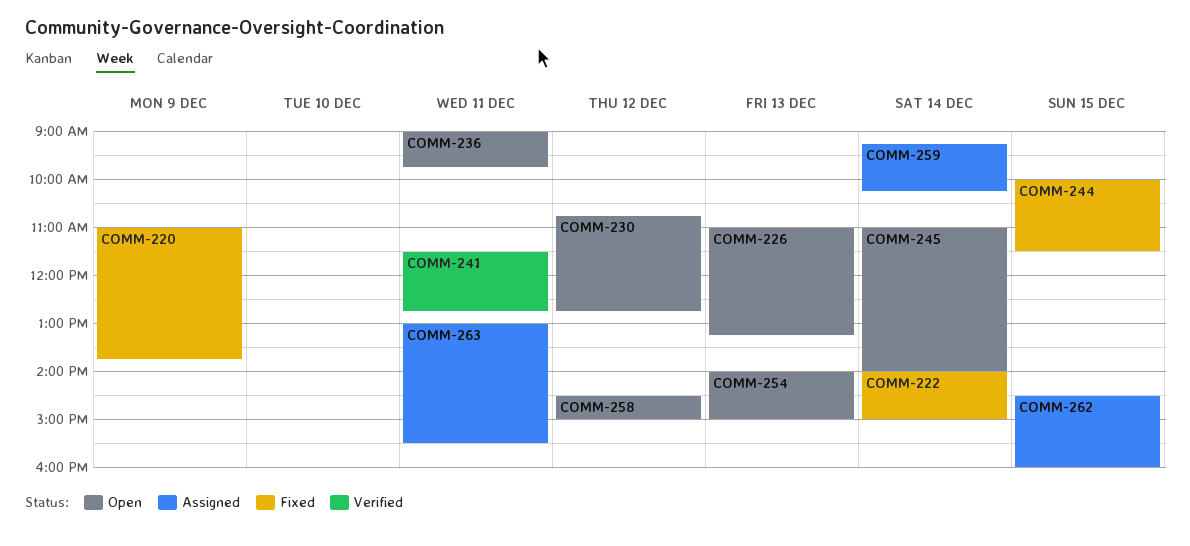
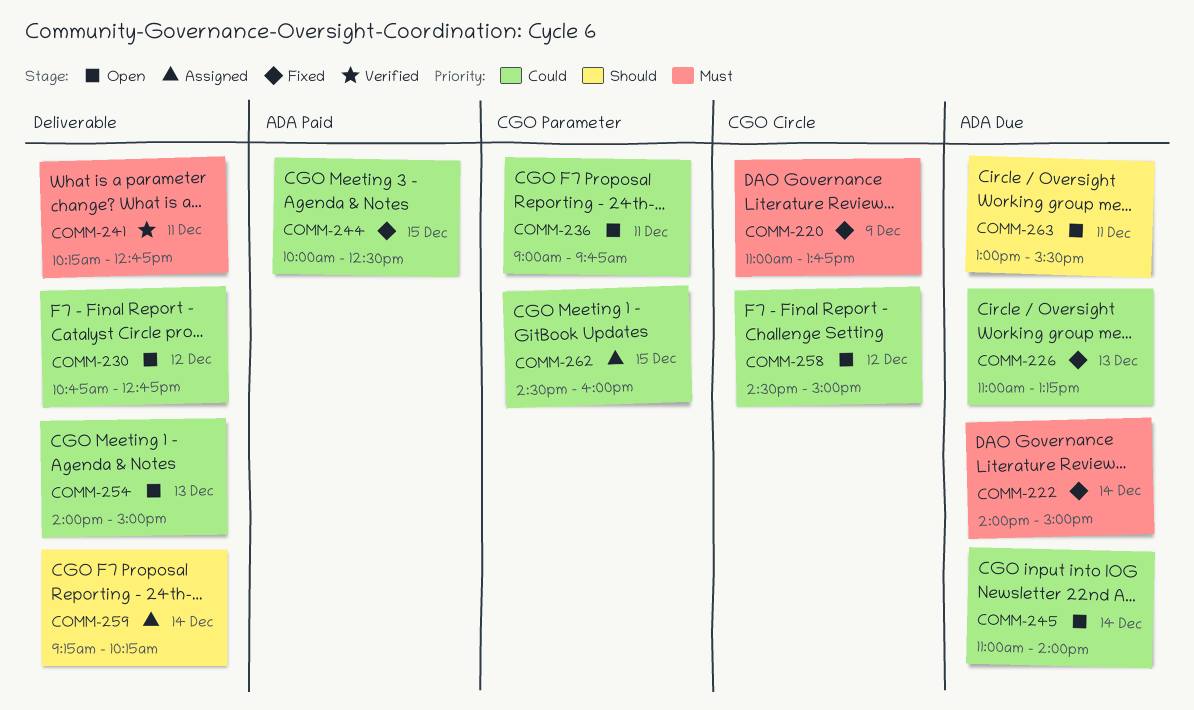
COMM-226, status: Open -> Fixed
COMM-241, begins: 11:30 -> 10:15
COMM-244, ends: 11:30 -> 12:30
COMM-263, status: Assigned -> Open

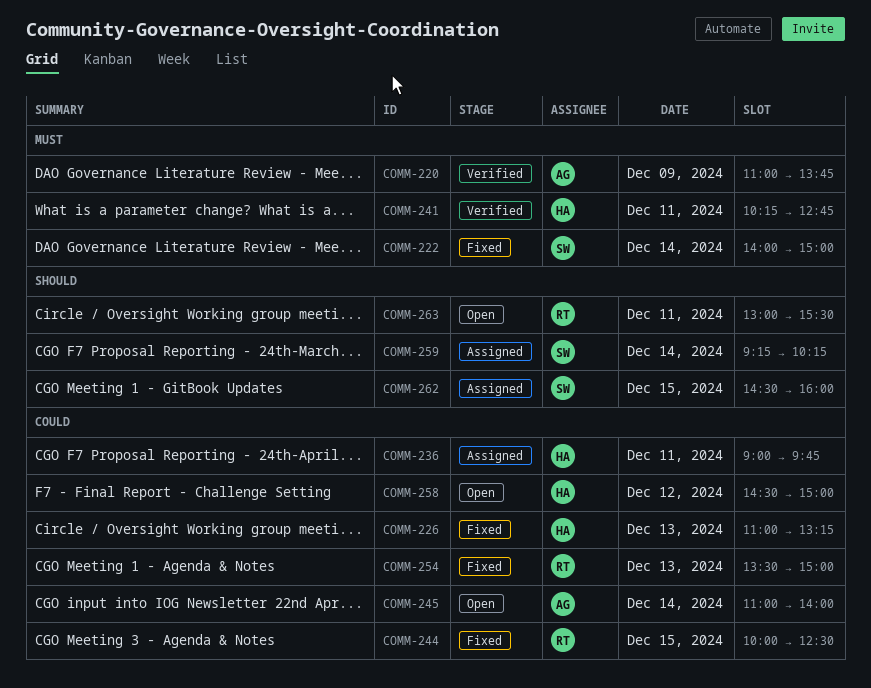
COMM-220, status: Fixed -> Verified
COMM-230: present -> none
COMM-236, status: Open -> Assigned
COMM-254, status: Open -> Fixed
COMM-254, begins: 14:00 -> 13:30
COMM-262, priority: Could -> Should

